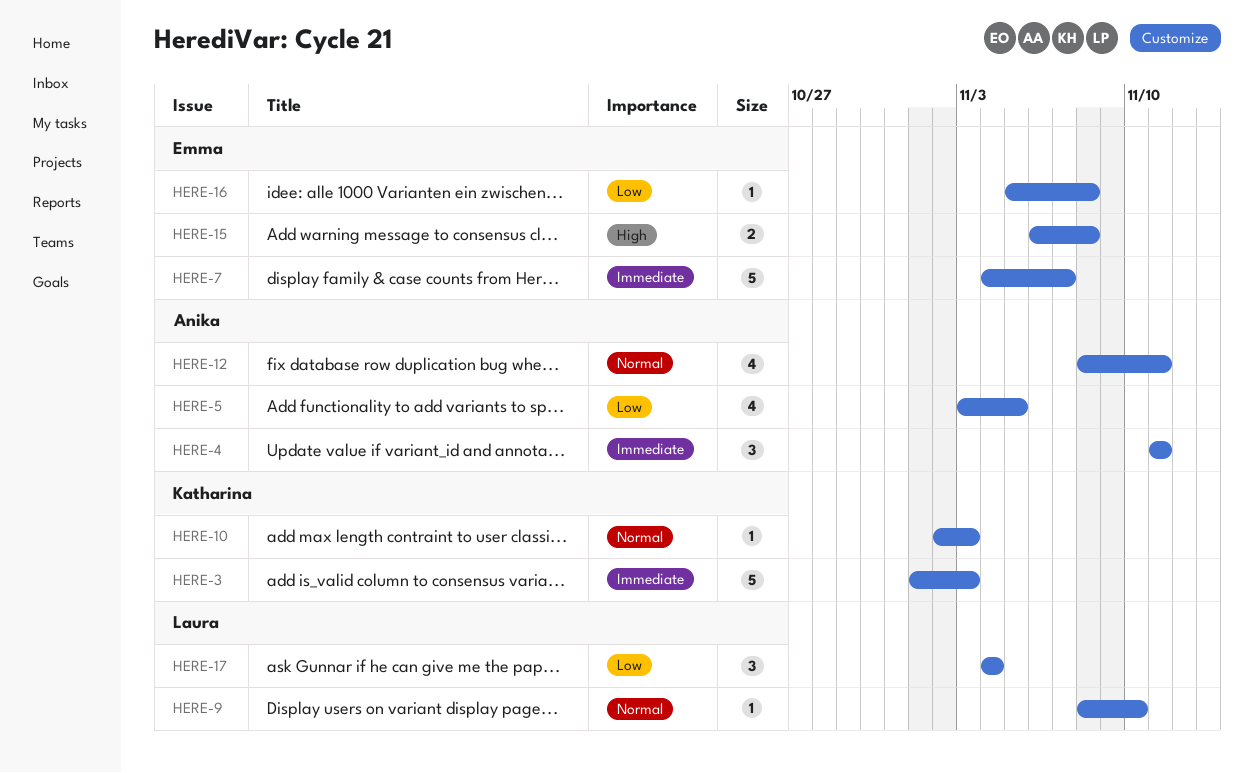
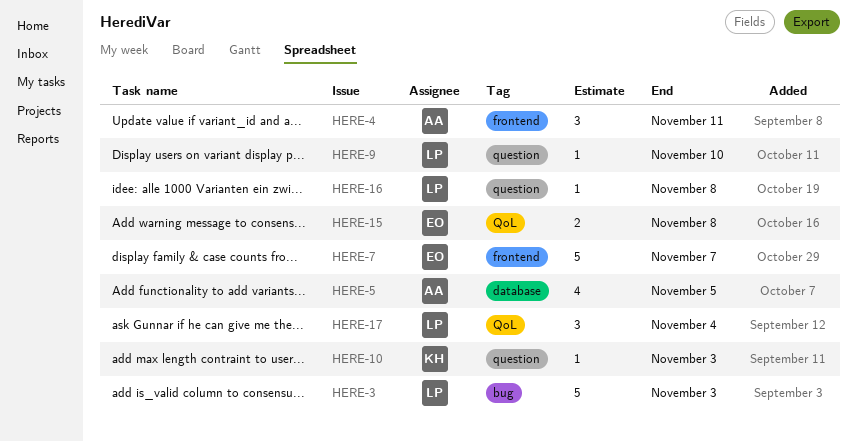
HERE-3, owner: Katharina -> Laura
HERE-12: present -> none
HERE-16, owner: Emma -> Laura

